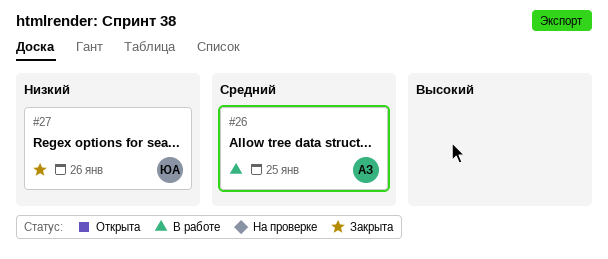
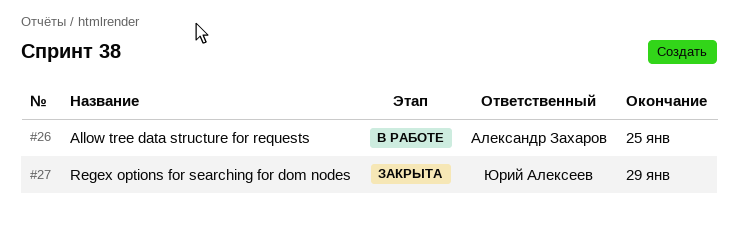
#27, due: Jan 26 -> Jan 29

